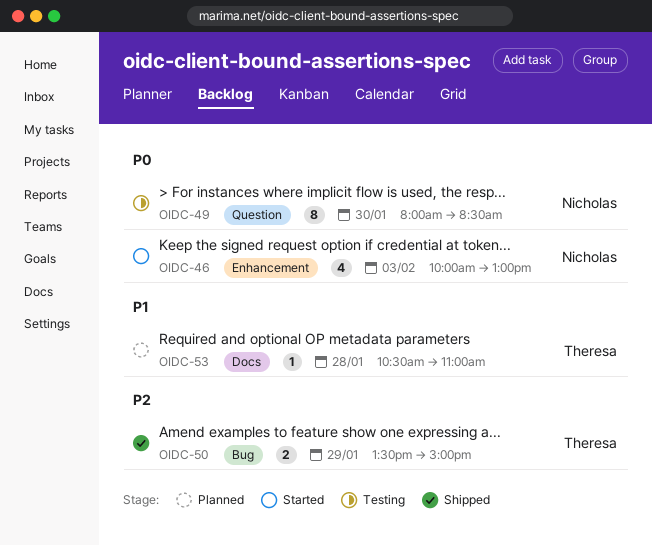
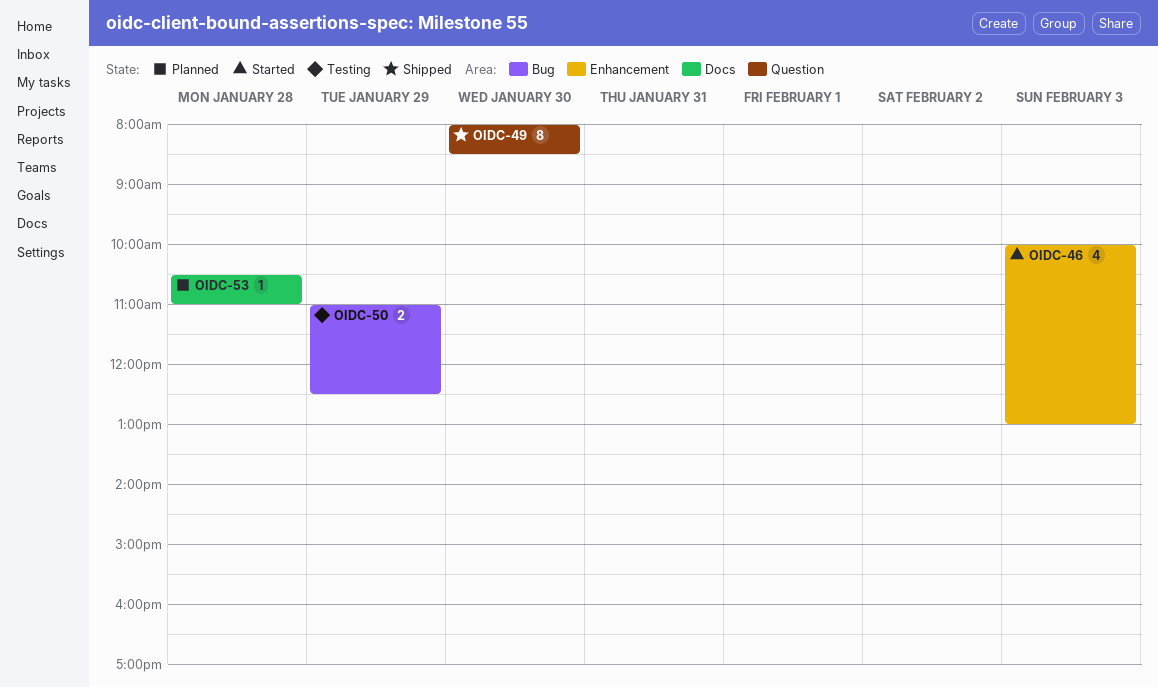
OIDC-49, status: Testing -> Shipped
OIDC-50, status: Shipped -> Testing
OIDC-50, begins: 13:30 -> 11:00
OIDC-50, ends: 15:00 -> 12:30

